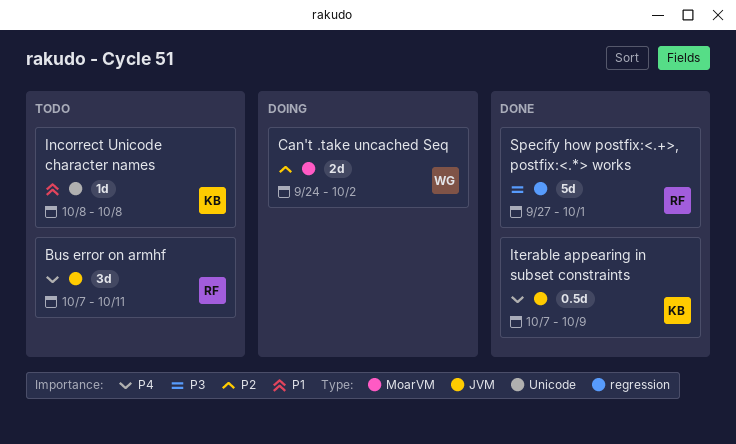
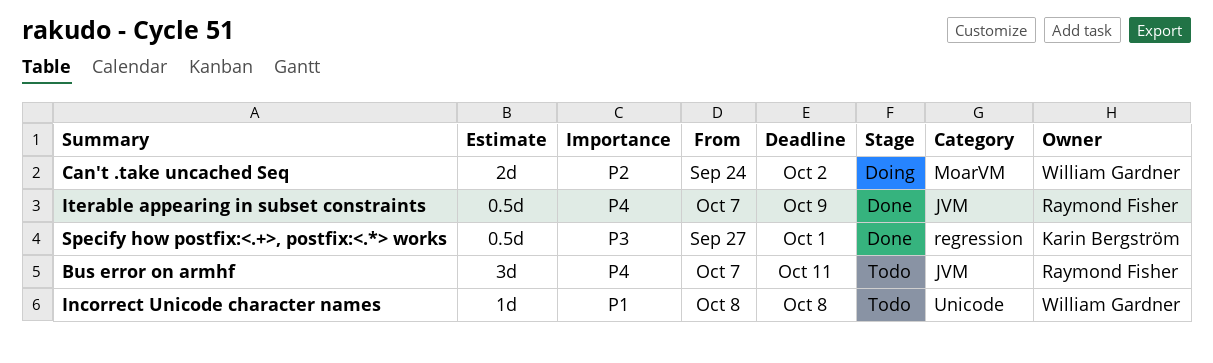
Incorrect Unicode character names, owner: Karin Bergström -> William Gardner
Iterable appearing in subset constraints, owner: Karin Bergström -> Raymond Fisher
Specify how postfix:<.+>, postfix:<.*> works, owner: Raymond Fisher -> Karin Bergström
Specify how postfix:<.+>, postfix:<.*> works, estimate: 5d -> 0.5d

